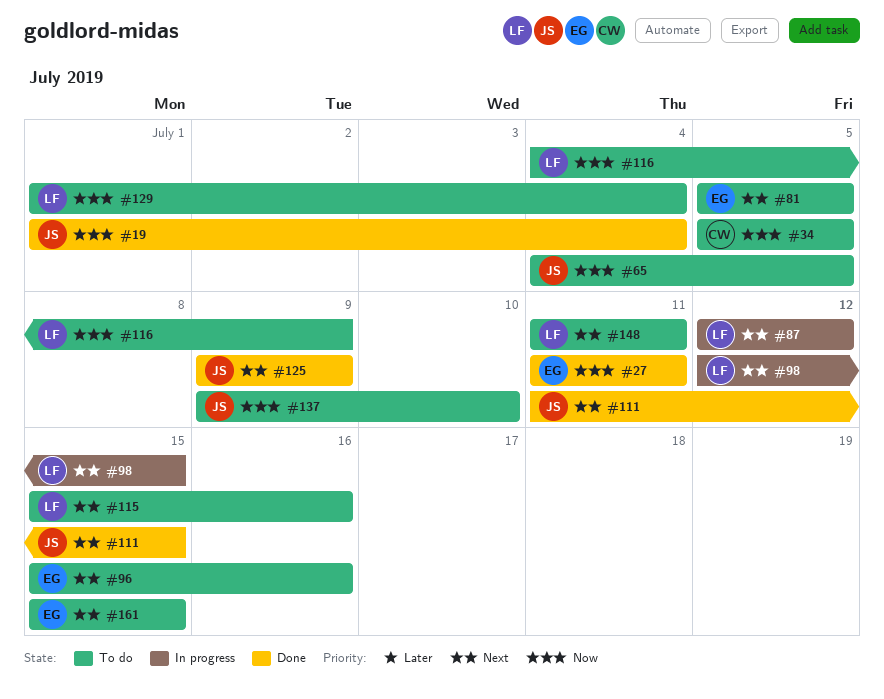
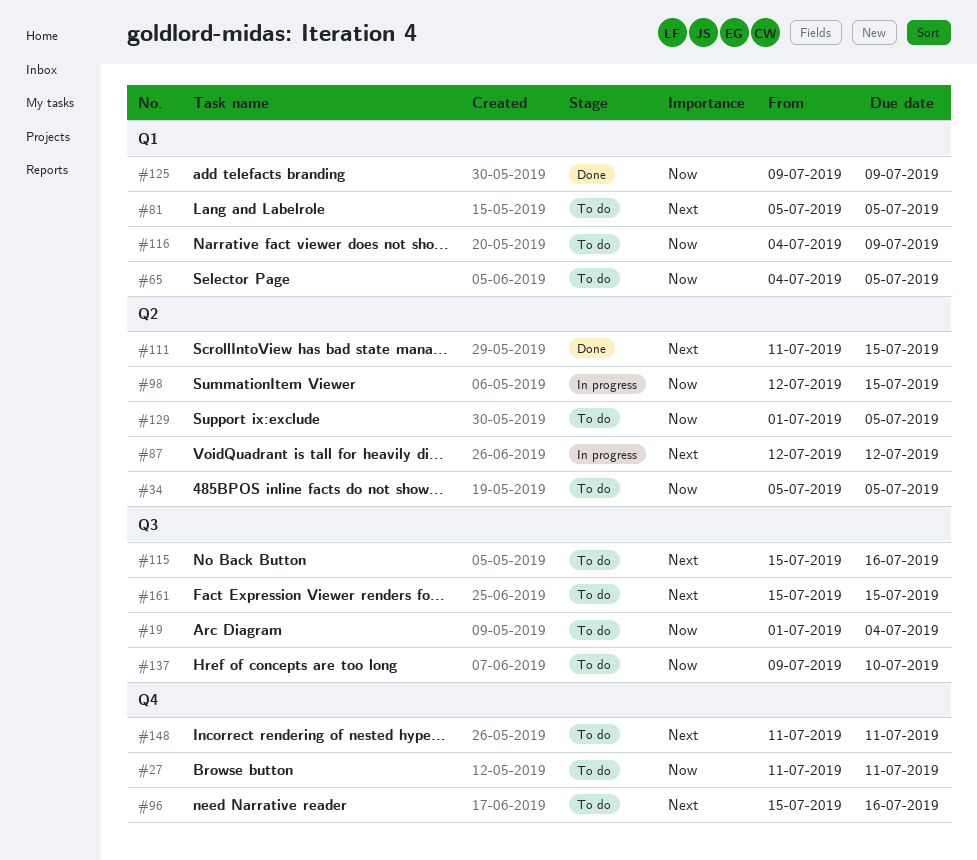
#19, status: Done -> To do
#27, status: Done -> To do
#98, priority: Next -> Now
#125, priority: Next -> Now
#129, due: Jul 4 -> Jul 5

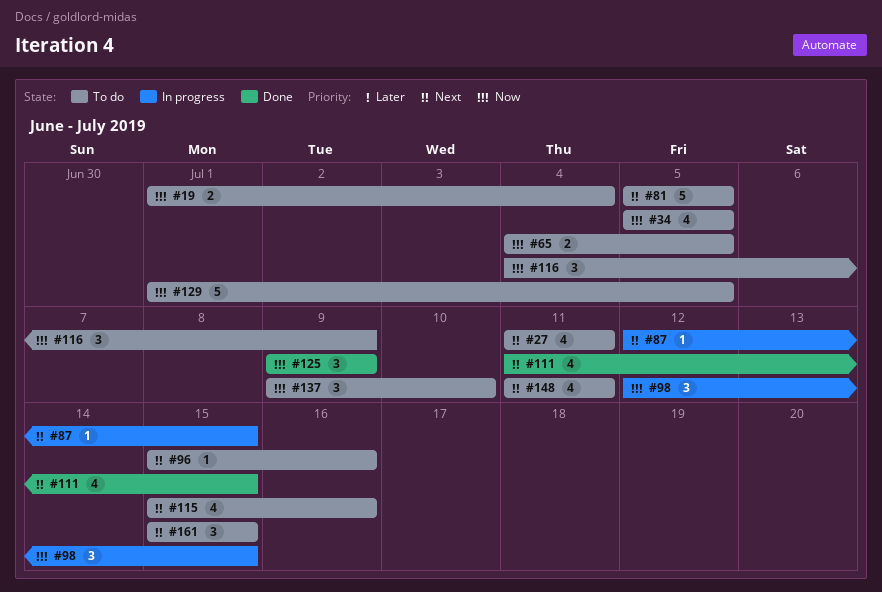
#27, priority: Now -> Next
#87, due: Jul 12 -> Jul 15

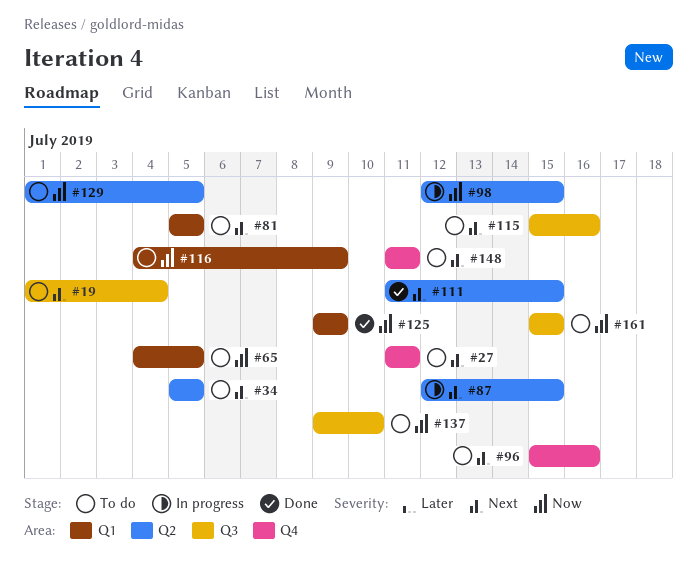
#19, priority: Now -> Next
#34, priority: Now -> Next
#161, priority: Next -> Now

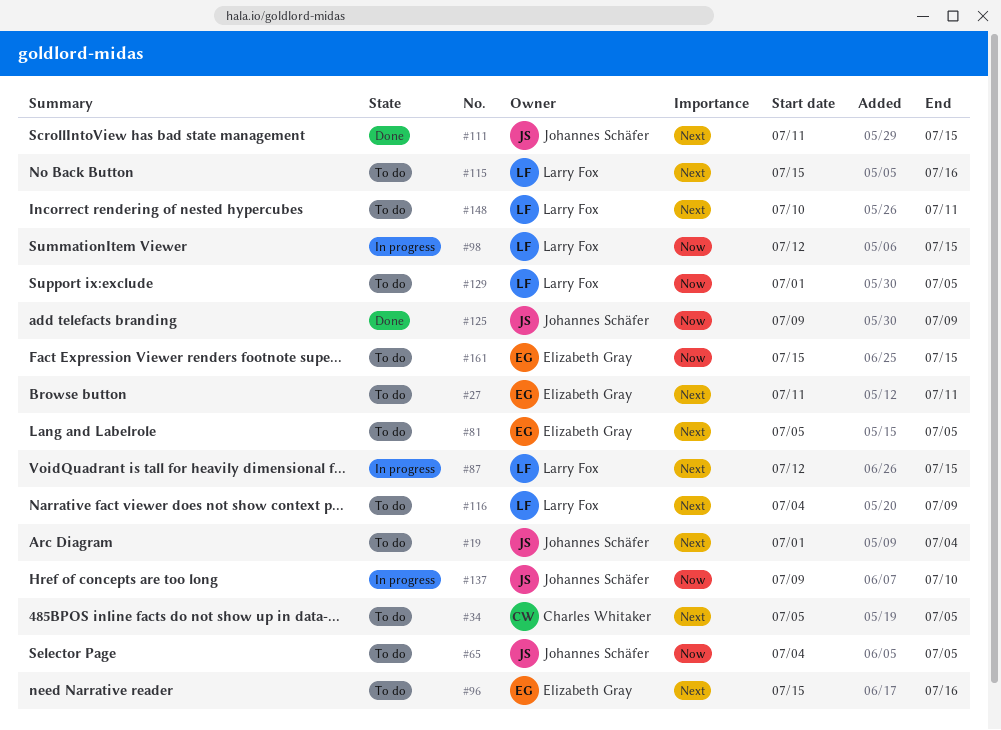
#116, priority: Now -> Next
#137, status: To do -> In progress
#148, start: Jul 11 -> Jul 10

